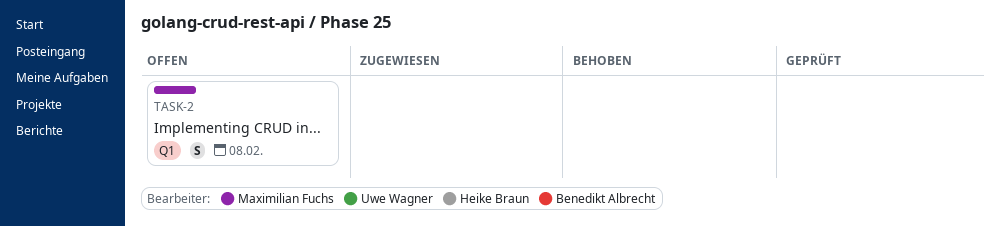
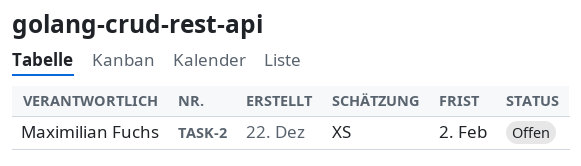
TASK-2, estimate: S -> XS
TASK-2, due: Feb 8 -> Feb 2

